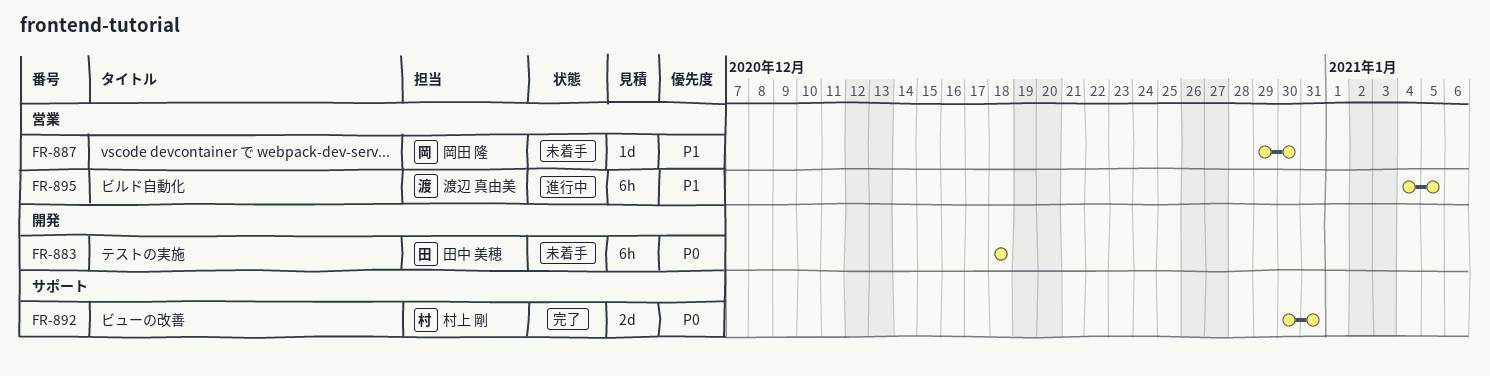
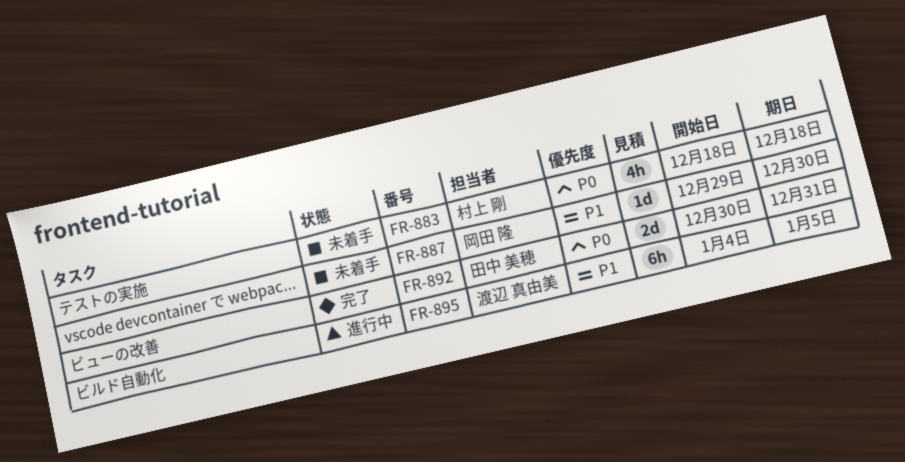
FR-883, owner: 田中 美穂 -> 村上 剛
FR-883, estimate: 6h -> 4h
FR-892, owner: 村上 剛 -> 田中 美穂

